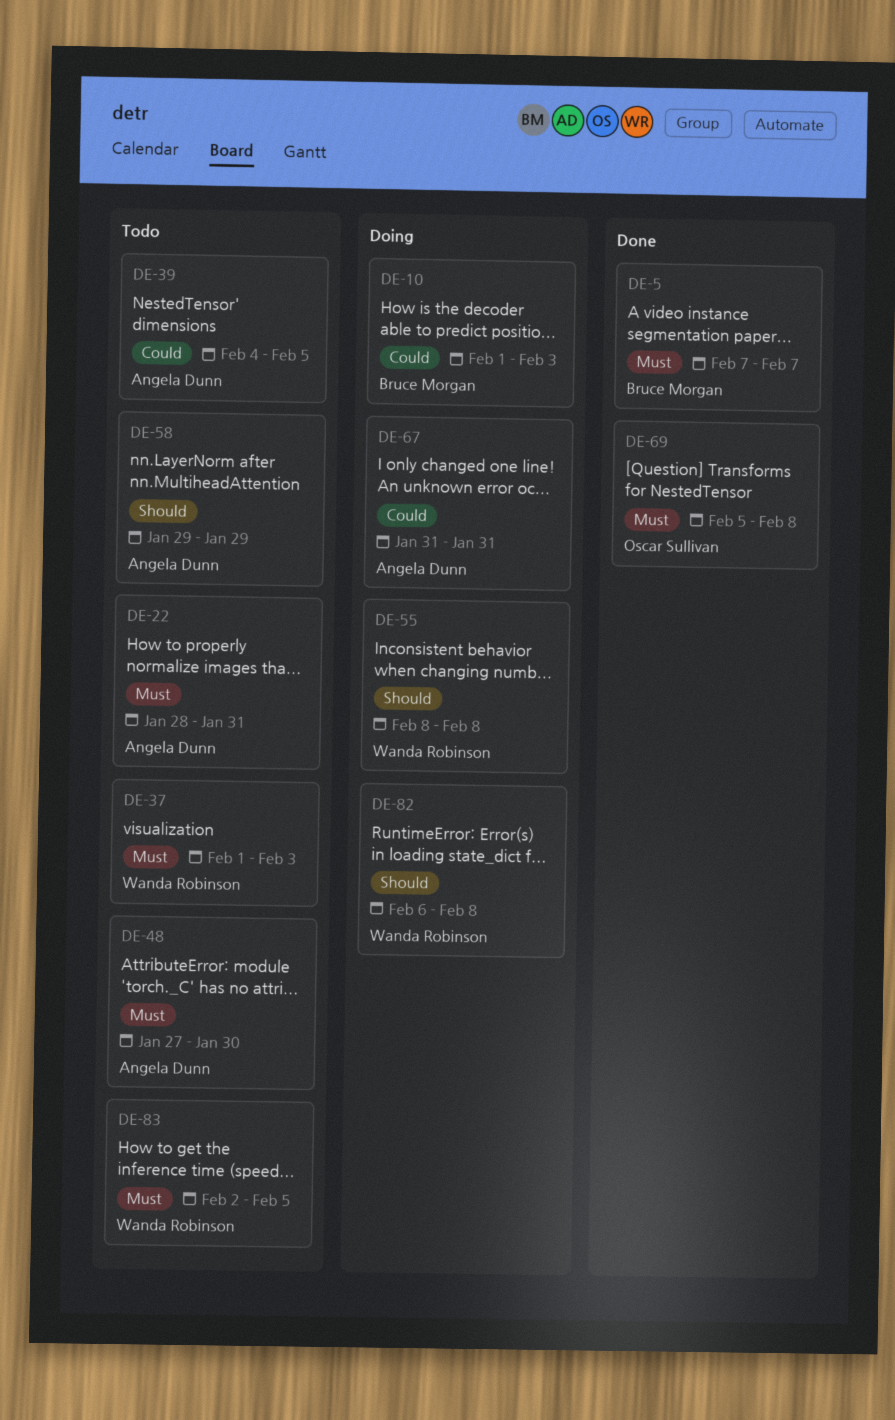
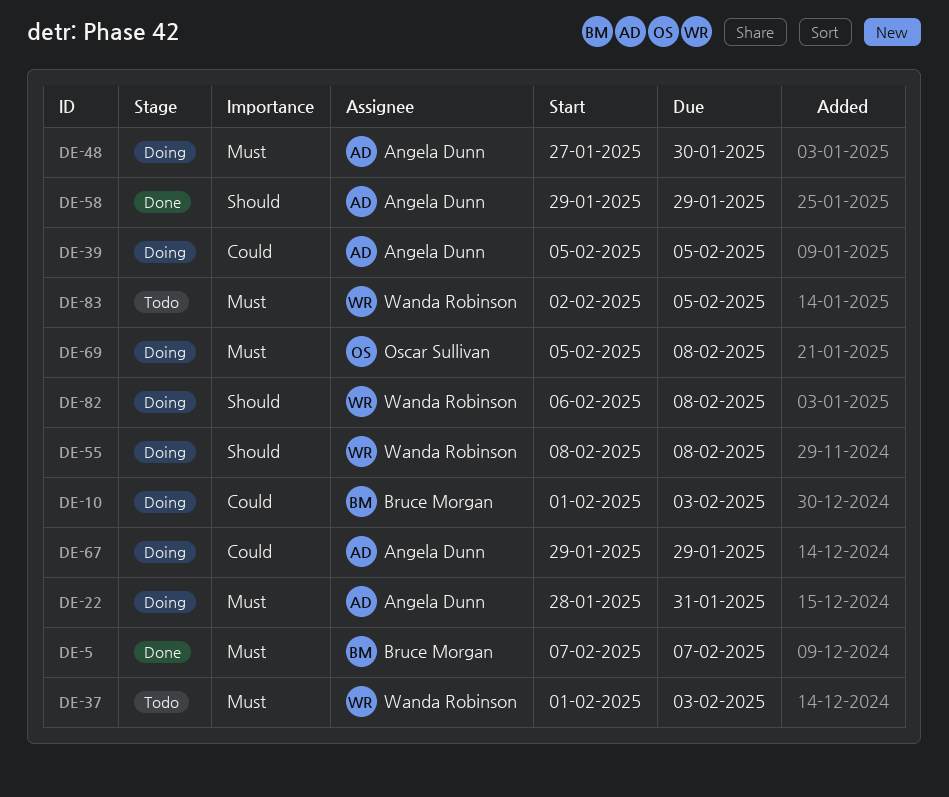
DE-22, status: Todo -> Doing
DE-39, status: Todo -> Doing
DE-39, start: Feb 4 -> Feb 5
DE-48, status: Todo -> Doing
DE-58, status: Todo -> Done
DE-67, start: Jan 31 -> Jan 29
DE-67, due: Jan 31 -> Jan 29
DE-69, status: Done -> Doing

